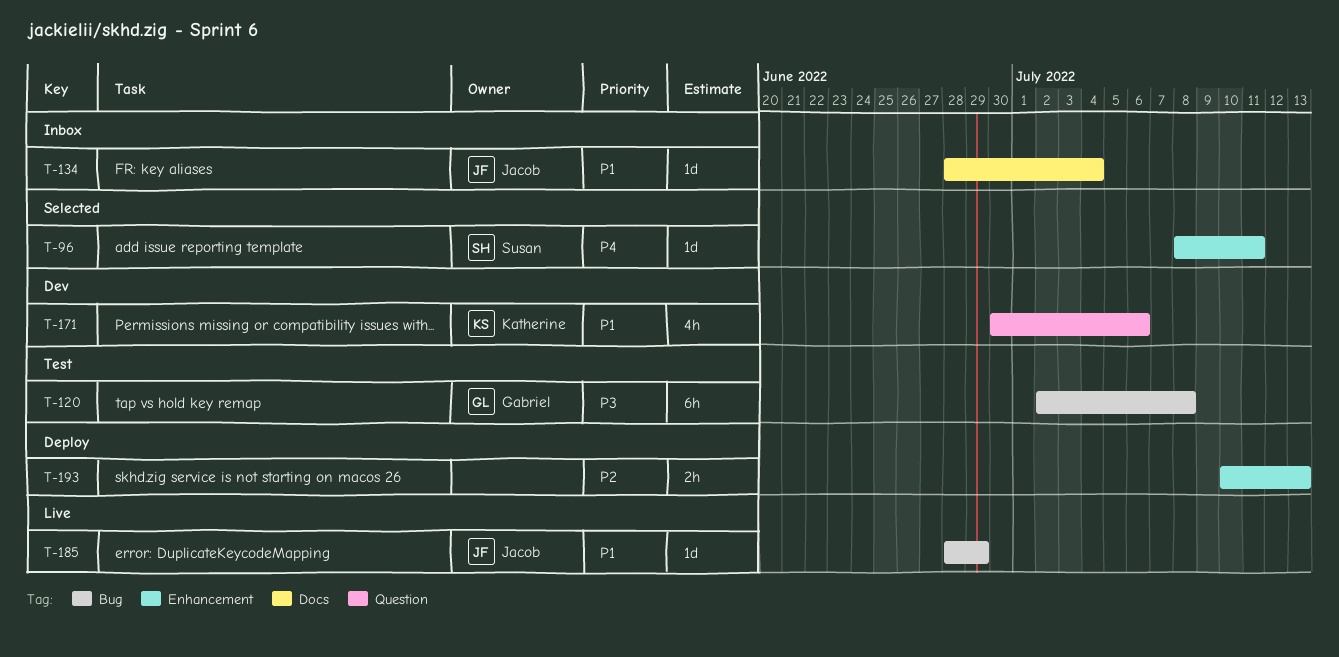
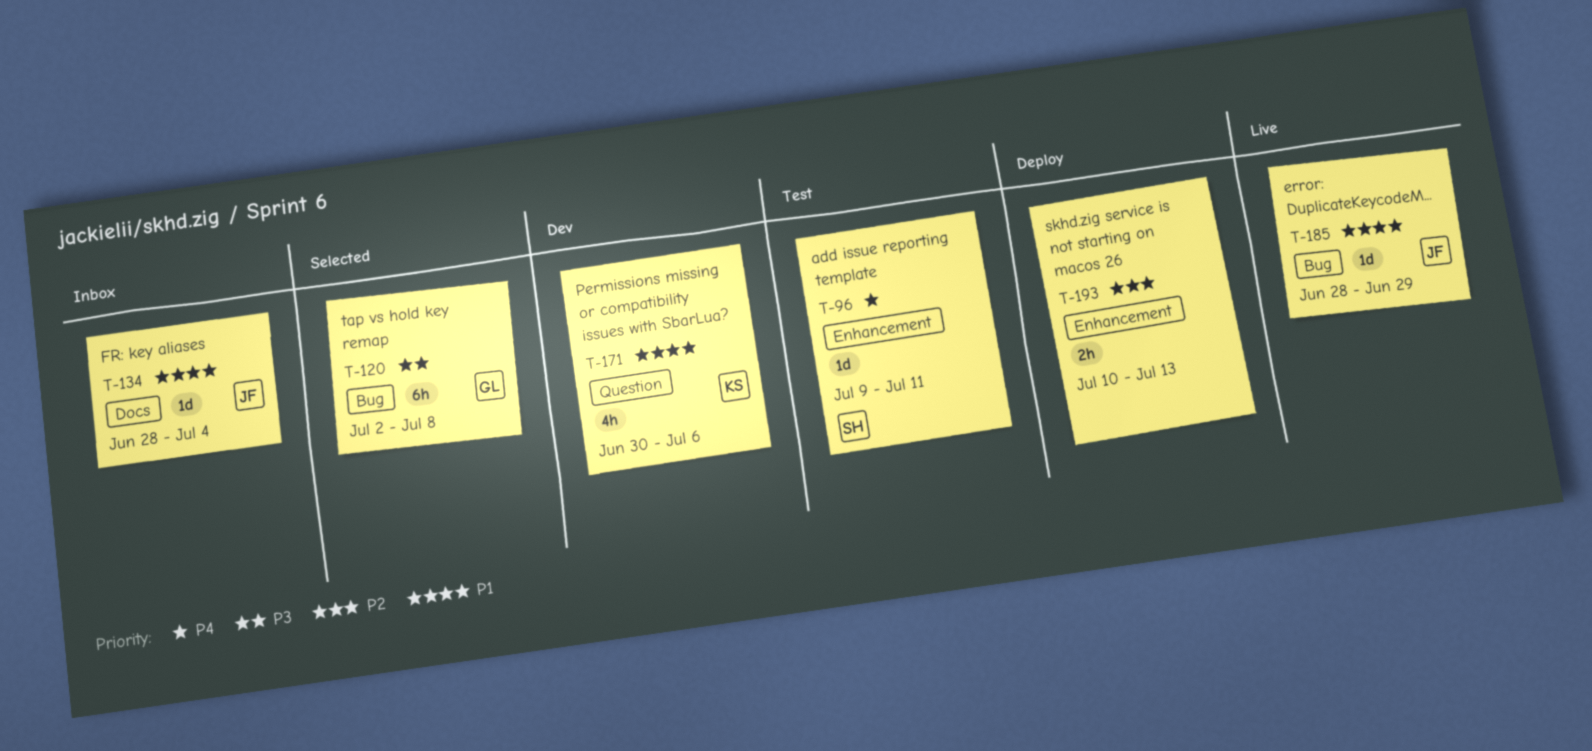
T-96, status: Selected -> Test
T-96, start: Jul 8 -> Jul 9
T-120, status: Test -> Selected

